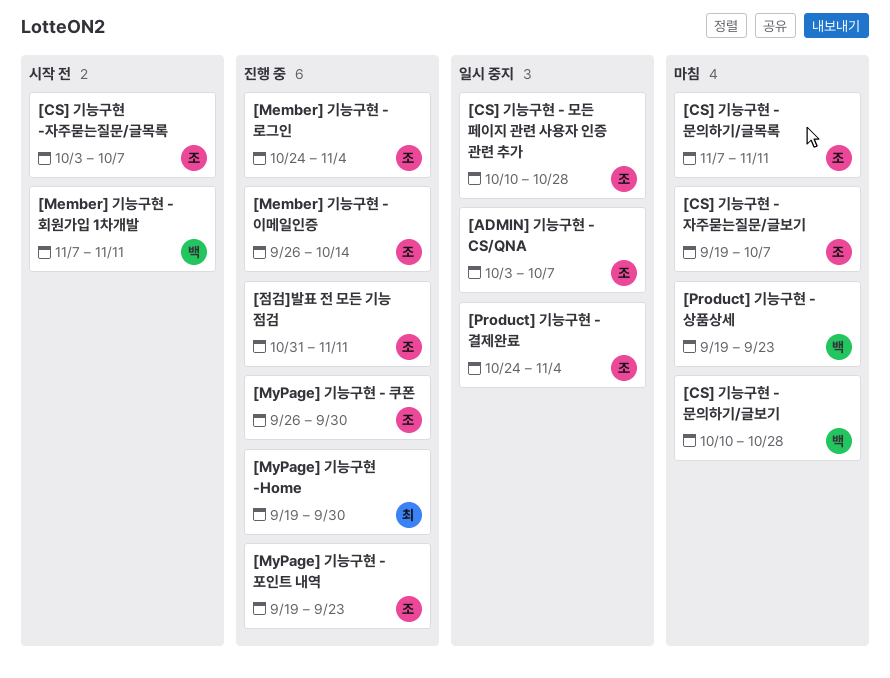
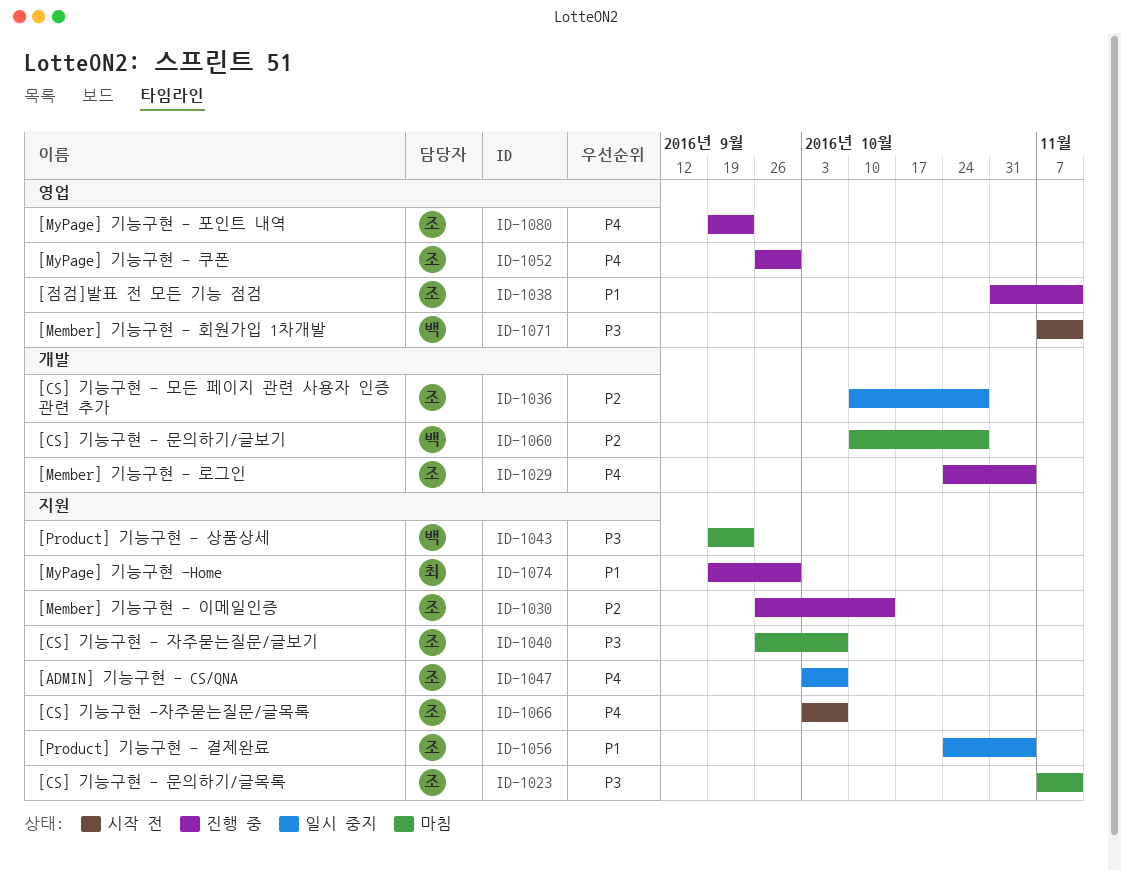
[CS] 기능구현 - 자주묻는질문/글보기, start: Sep 19 -> Sep 26

